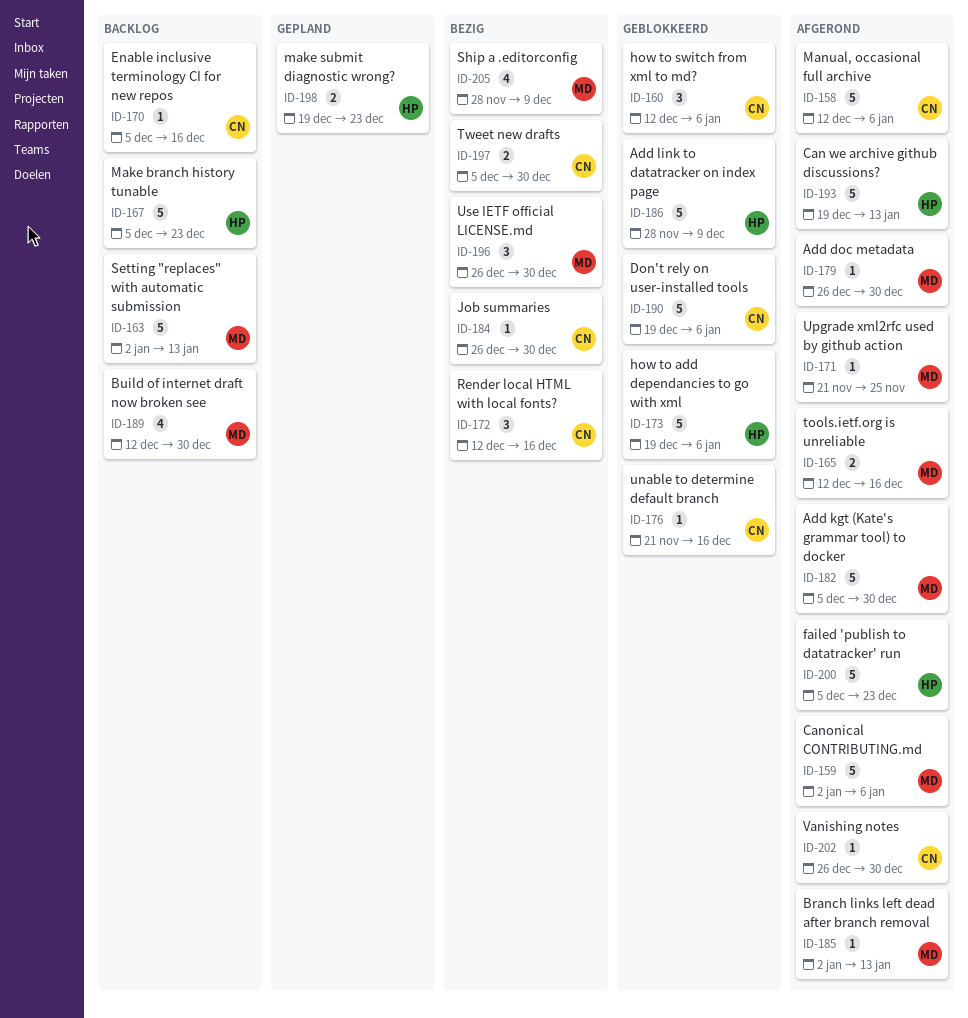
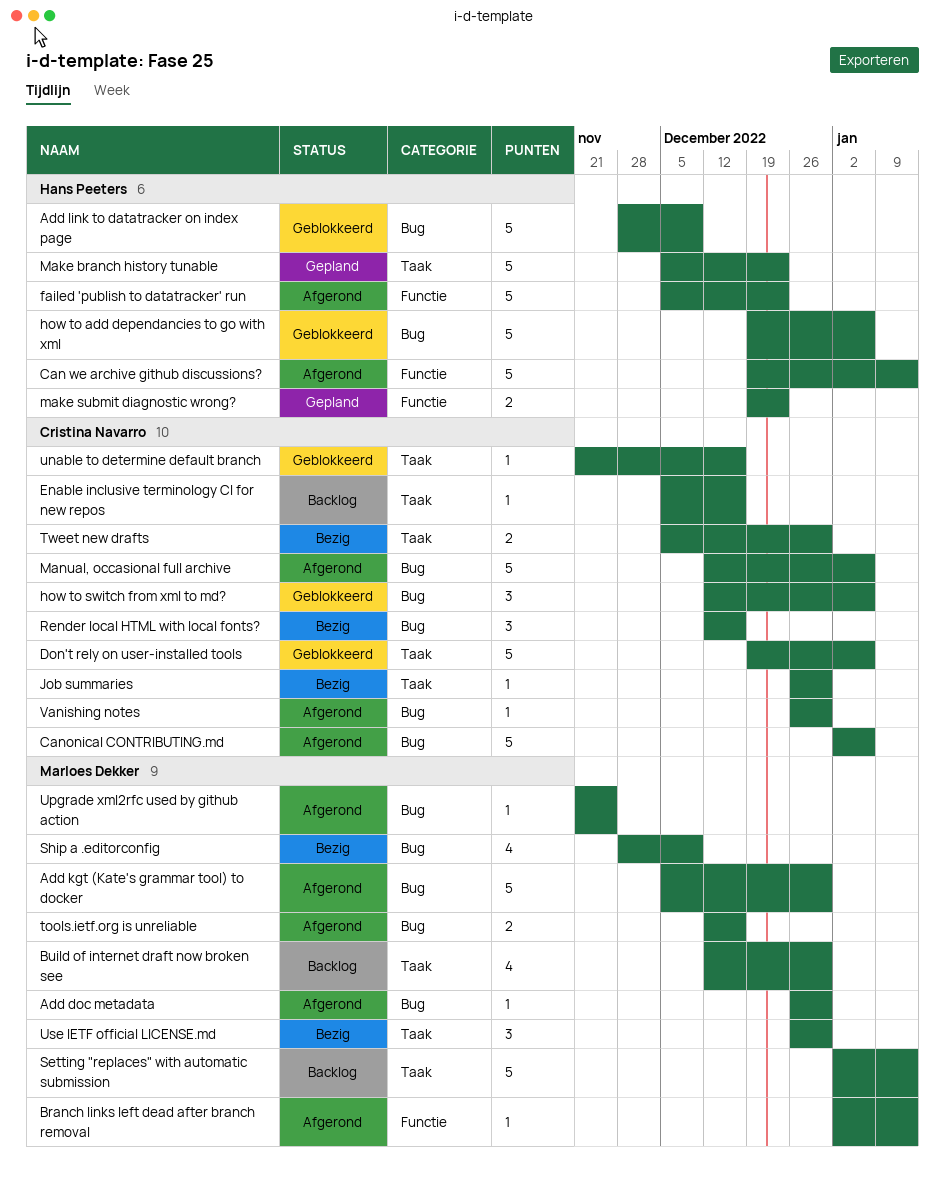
Canonical CONTRIBUTING.md, owner: Marloes Dekker -> Cristina Navarro
Make branch history tunable, status: Backlog -> Gepland

